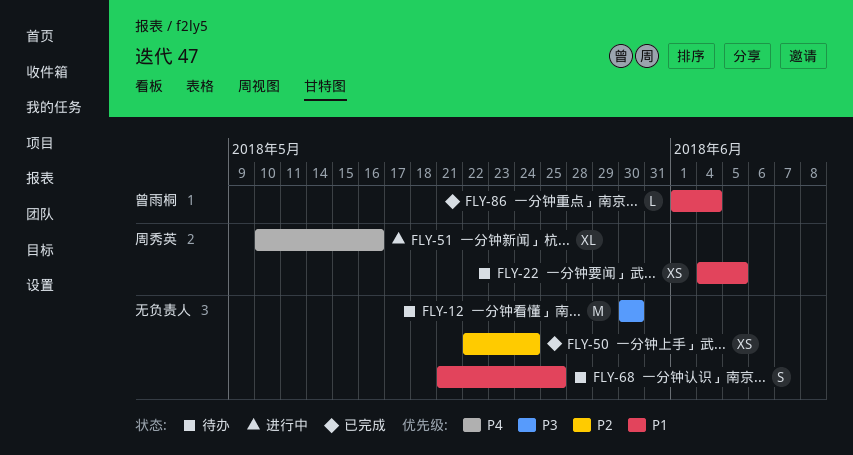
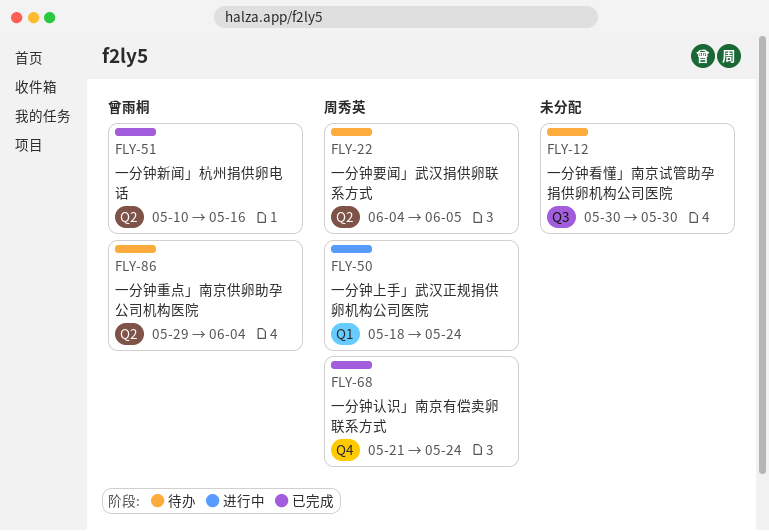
FLY-50, status: 已完成 -> 进行中
FLY-50, owner: none -> 周秀英
FLY-50, start: May 22 -> May 18
FLY-51, status: 进行中 -> 已完成
FLY-51, owner: 周秀英 -> 曾雨桐
FLY-68, status: 待办 -> 已完成
FLY-68, owner: none -> 周秀英
FLY-68, due: May 25 -> May 24
FLY-86, status: 已完成 -> 待办
FLY-86, start: Jun 1 -> May 29

